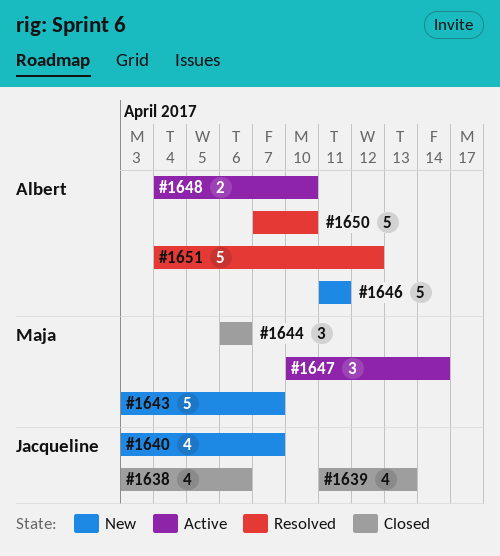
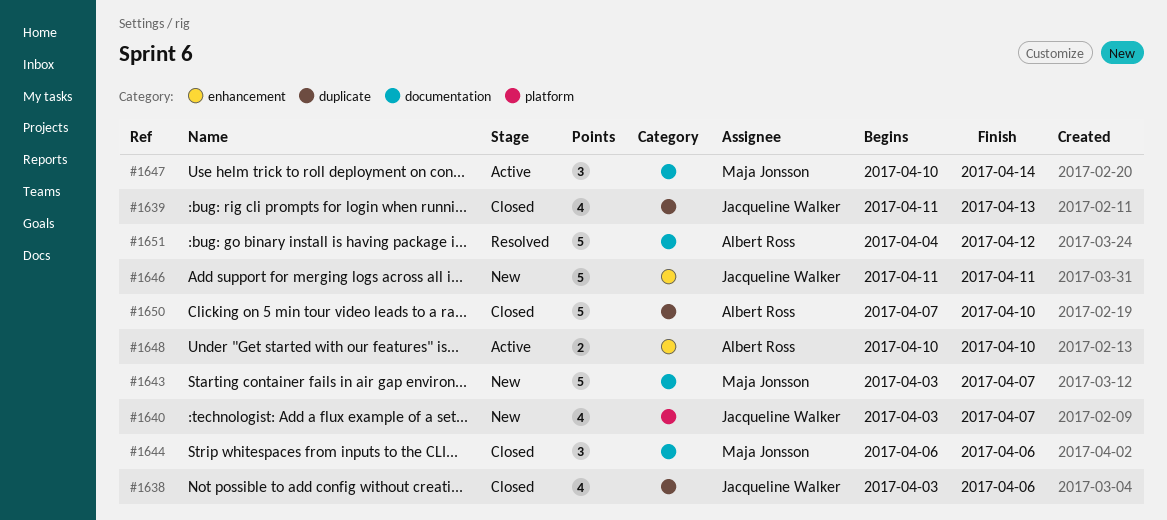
#1646, owner: Albert Ross -> Jacqueline Walker
#1648, start: Apr 4 -> Apr 10
#1650, status: Resolved -> Closed

